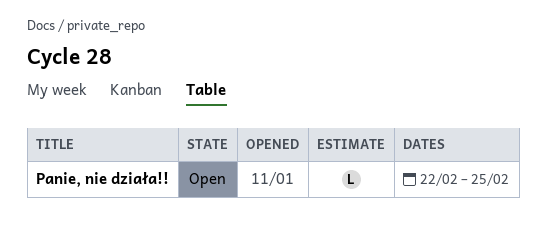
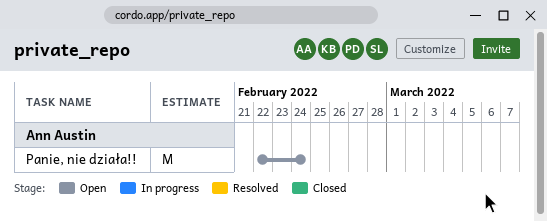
Panie, nie działa!!, estimate: L -> M
Panie, nie działa!!, due: Feb 25 -> Feb 24

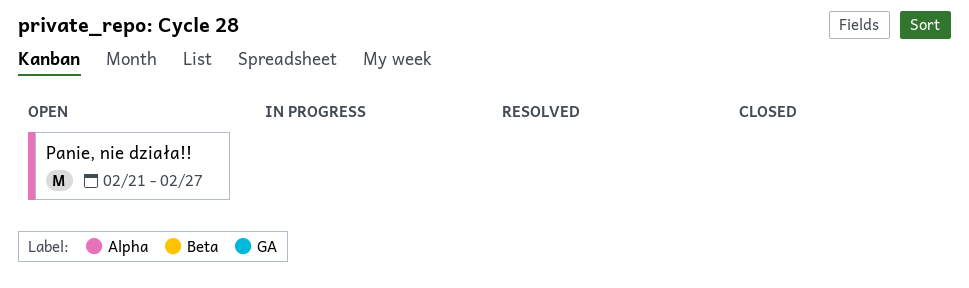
Panie, nie działa!!, start: Feb 22 -> Feb 21
Panie, nie działa!!, due: Feb 24 -> Feb 27

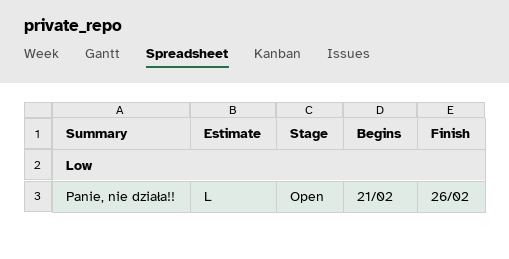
Panie, nie działa!!, estimate: M -> L
Panie, nie działa!!, due: Feb 27 -> Feb 26

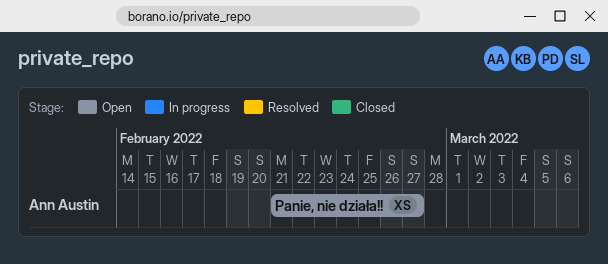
Panie, nie działa!!, estimate: L -> XS
Panie, nie działa!!, due: Feb 26 -> Feb 27

